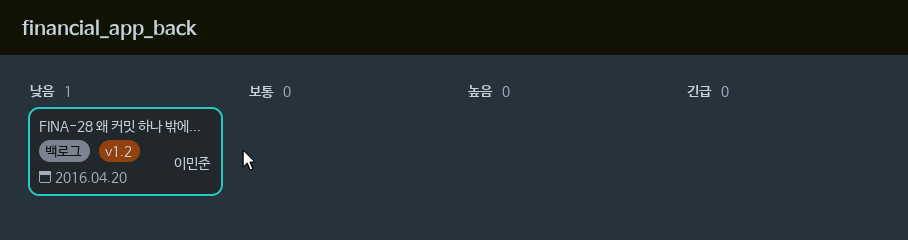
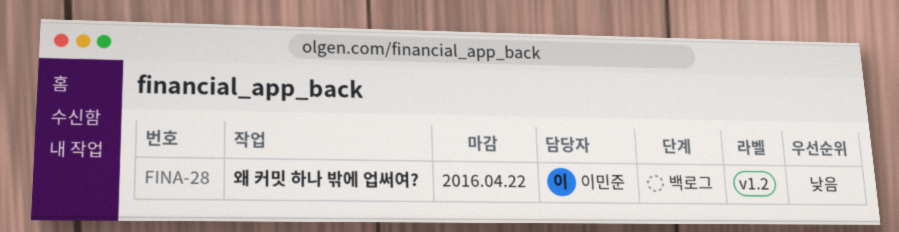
FINA-28, due: Apr 20 -> Apr 22

